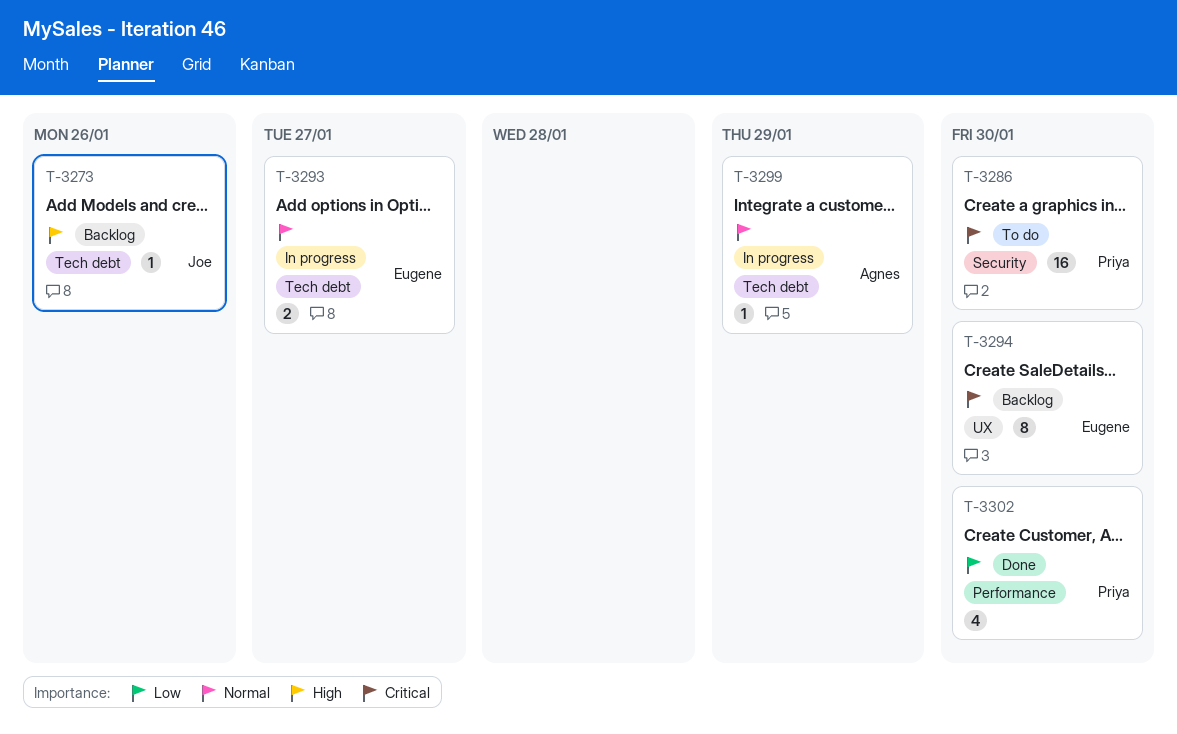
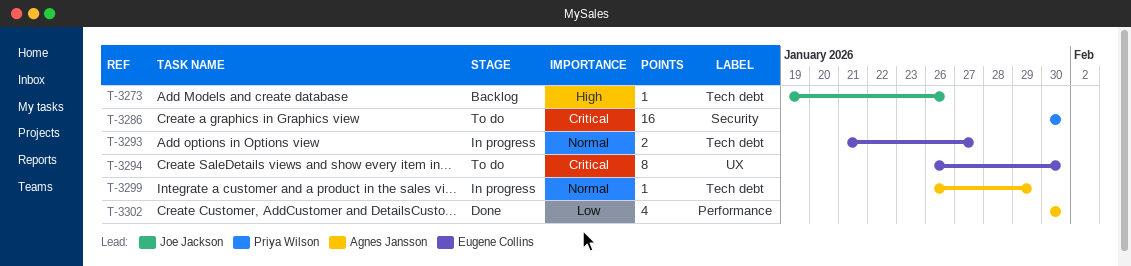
T-3294, status: Backlog -> To do
T-3302, owner: Priya Wilson -> Agnes Jansson

